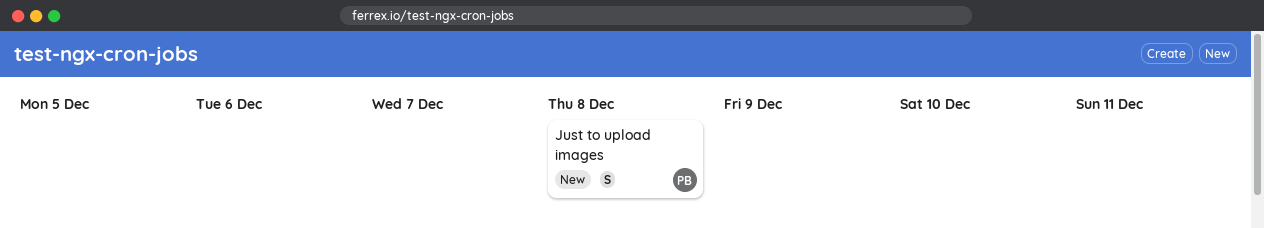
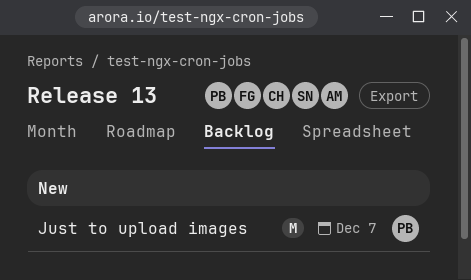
Just to upload images, estimate: S -> M
Just to upload images, due: Dec 8 -> Dec 7

